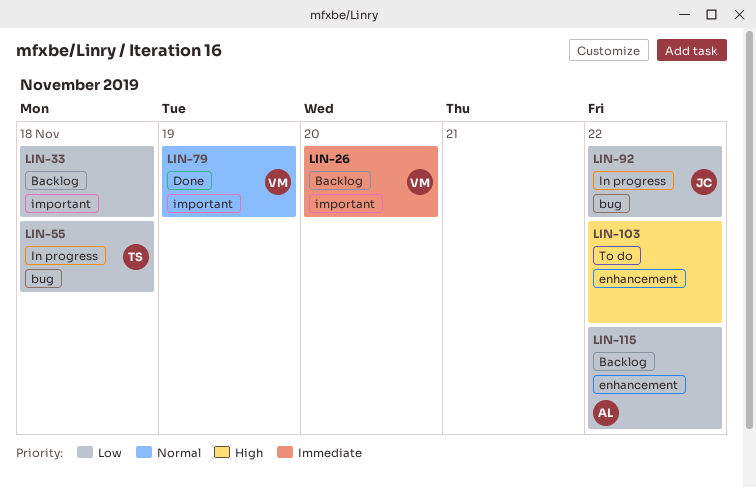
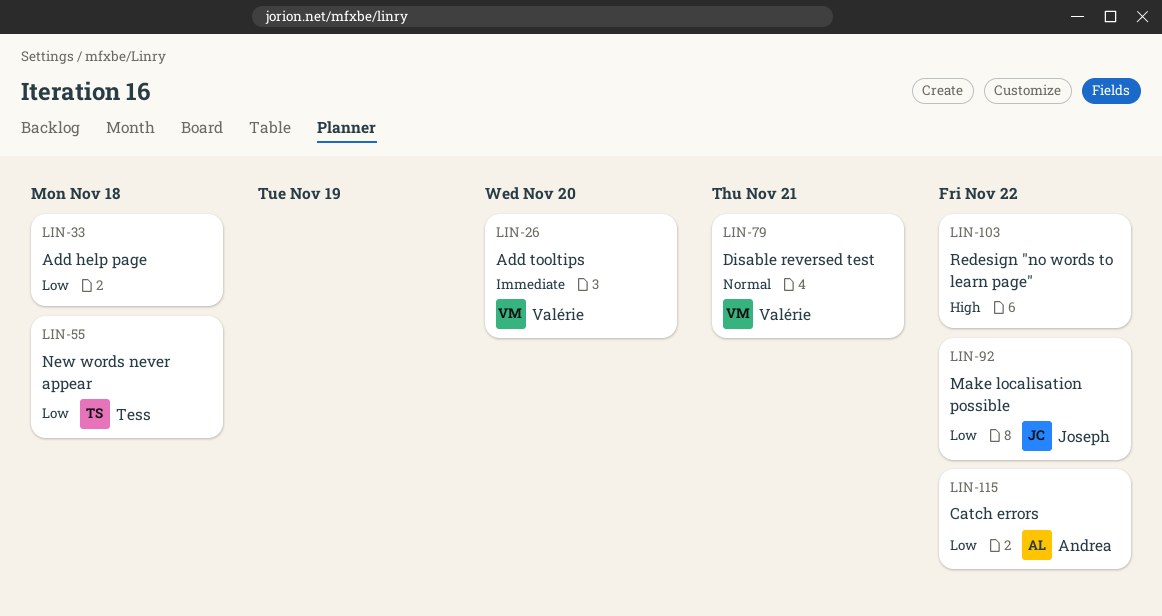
LIN-79, due: Nov 19 -> Nov 21

